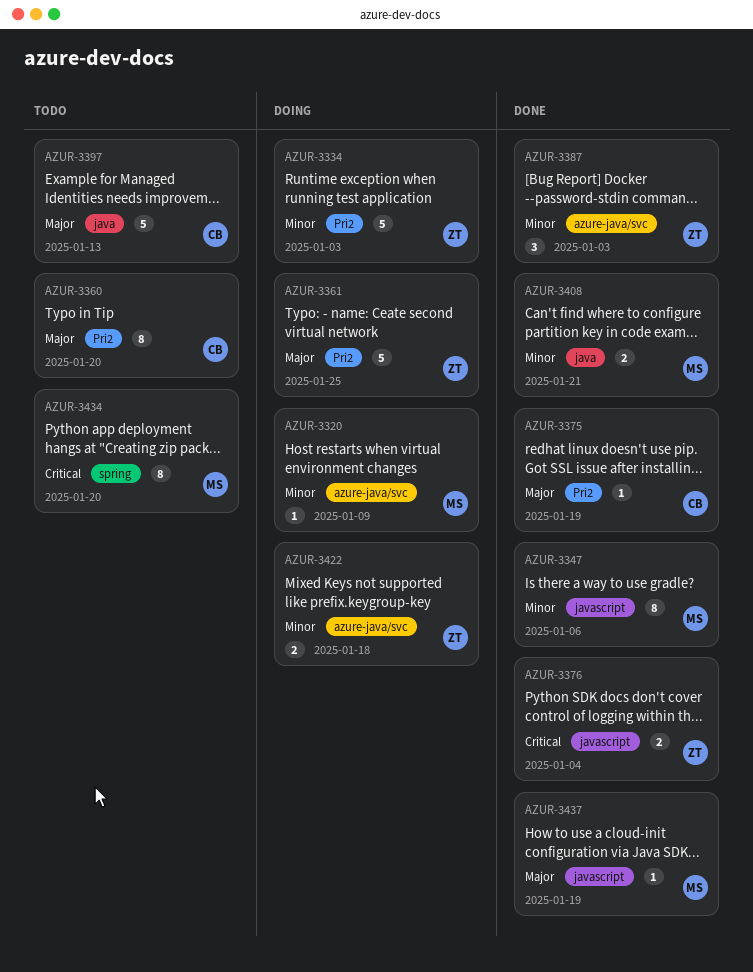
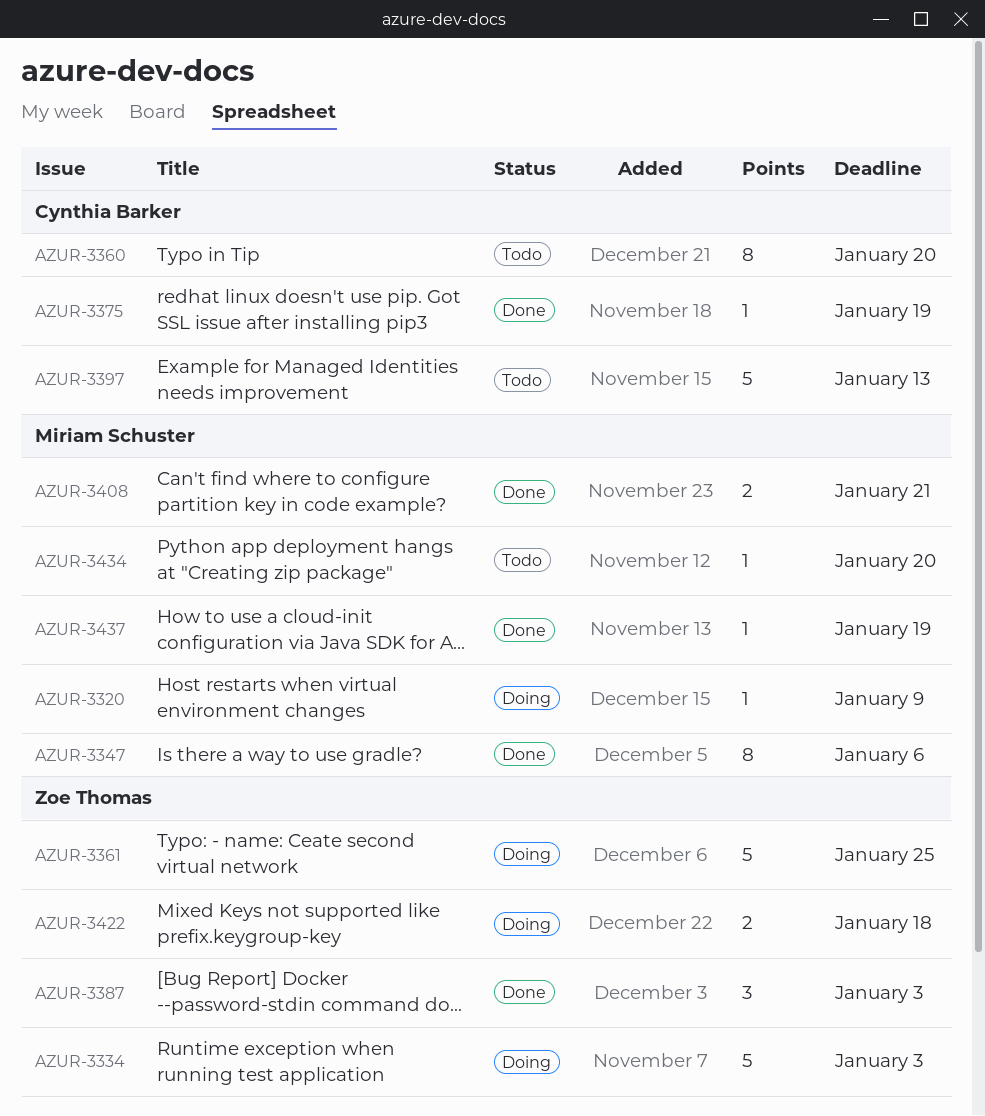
AZUR-3376: present -> none
AZUR-3434, estimate: 8 -> 1

